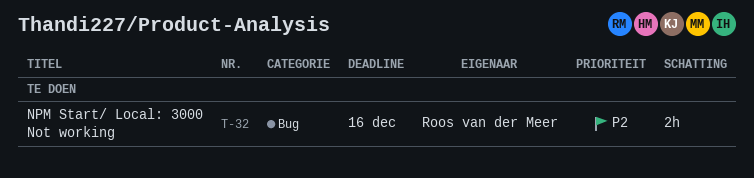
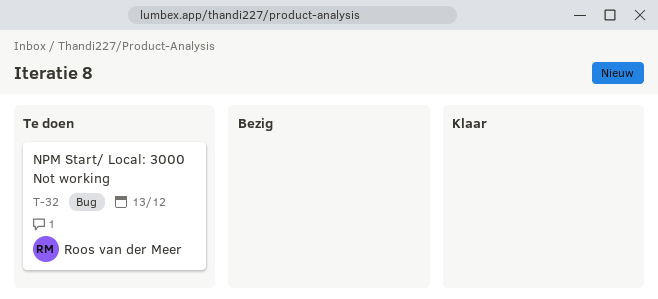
T-32, due: Dec 16 -> Dec 13

